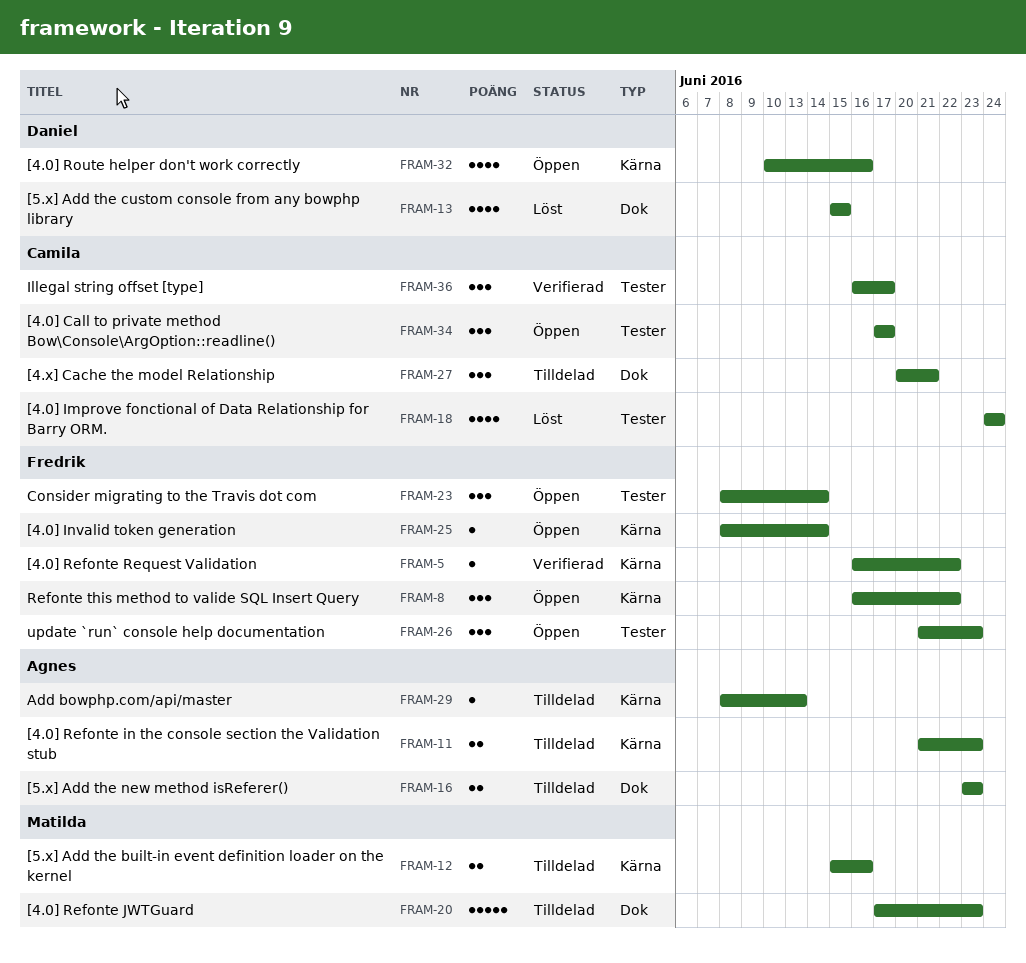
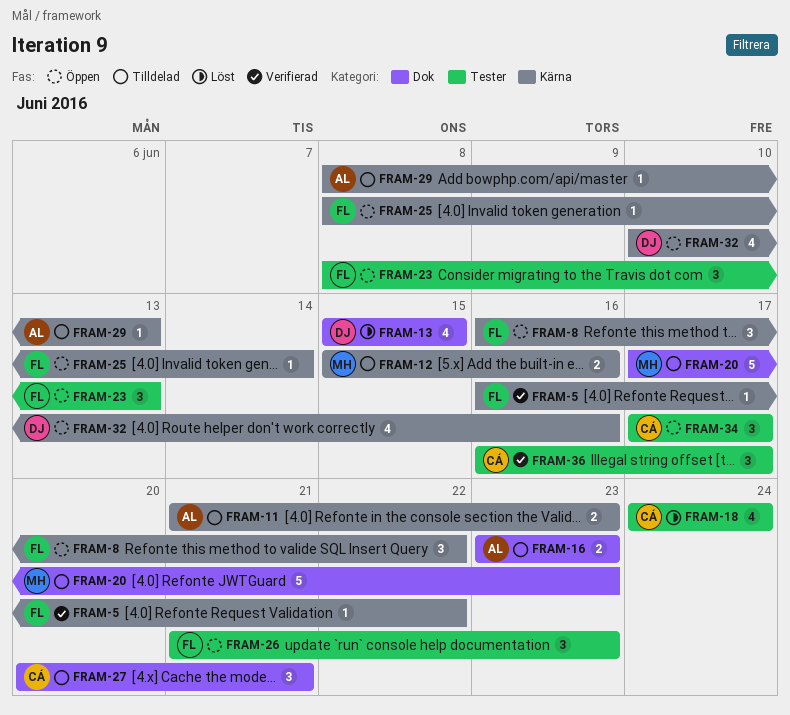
FRAM-23, due: Jun 14 -> Jun 13

